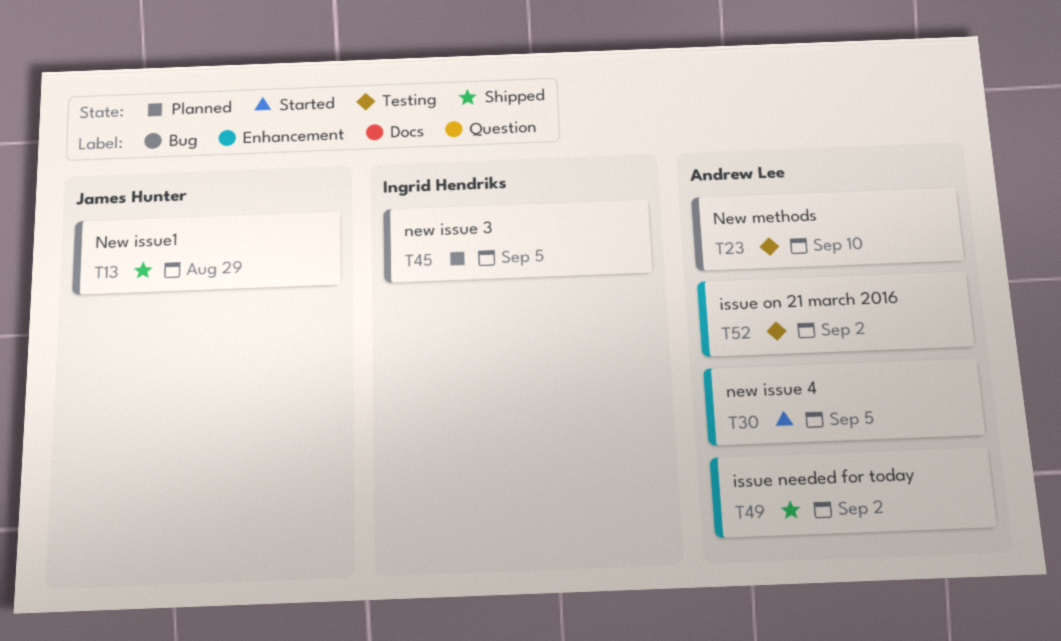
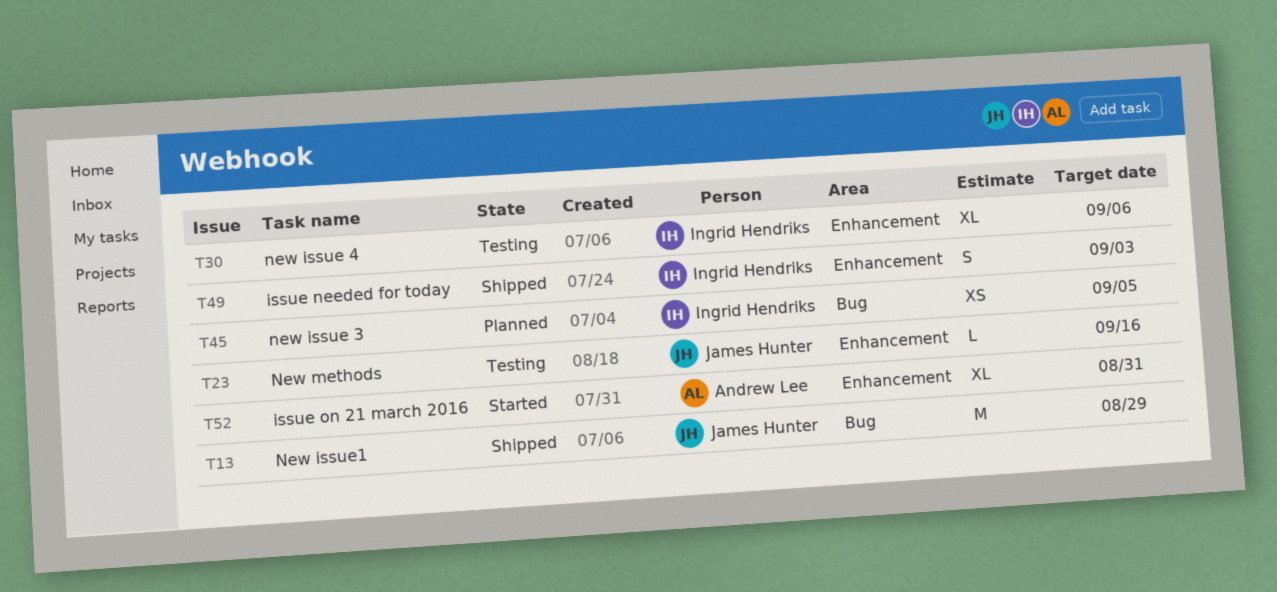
T23, owner: Andrew Lee -> James Hunter
T23, label: Bug -> Enhancement
T23, due: Sep 10 -> Sep 16
T30, status: Started -> Testing
T30, owner: Andrew Lee -> Ingrid Hendriks
T30, due: Sep 5 -> Sep 6
T49, owner: Andrew Lee -> Ingrid Hendriks
T49, due: Sep 2 -> Sep 3
T52, status: Testing -> Started
T52, due: Sep 2 -> Aug 31

